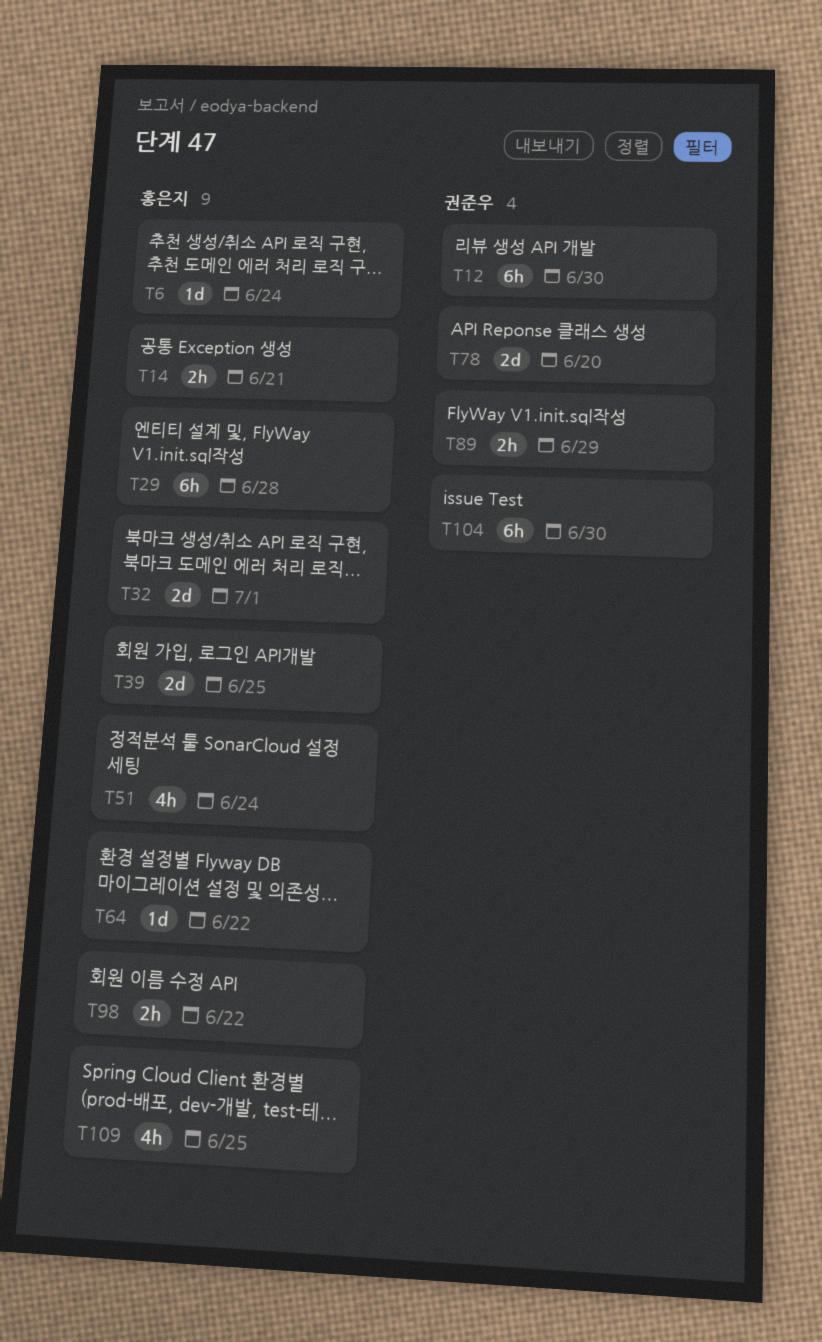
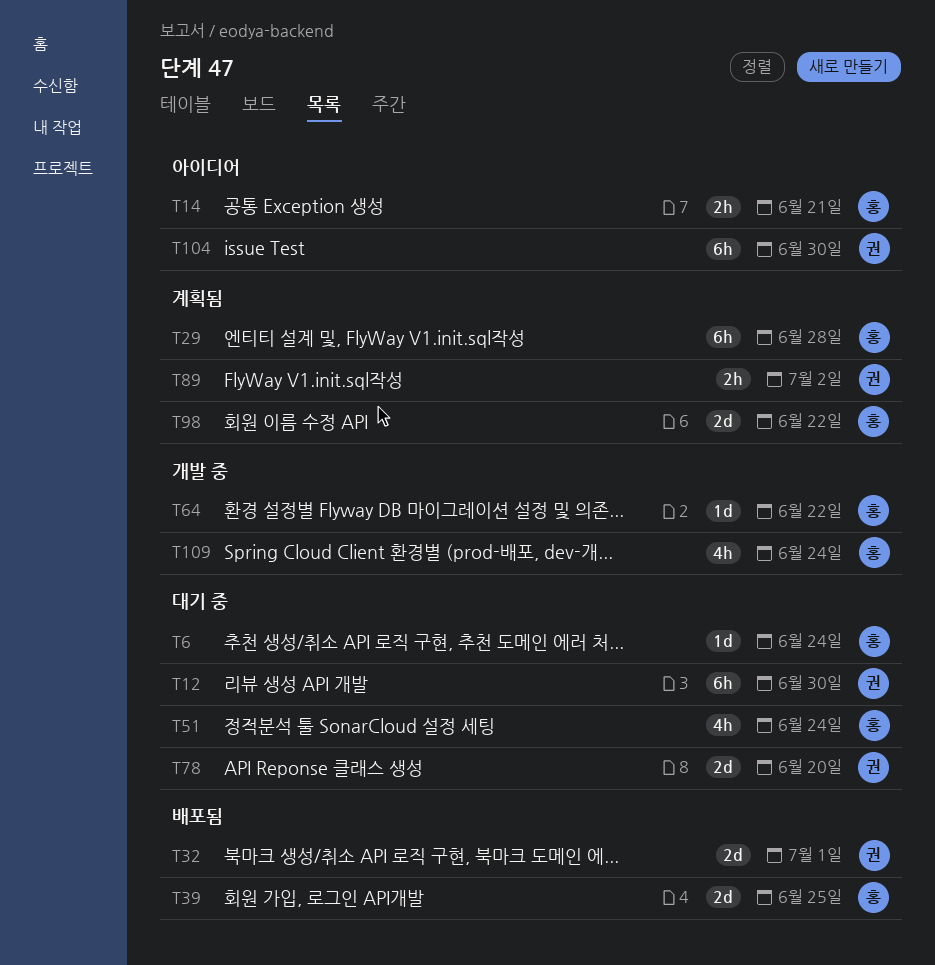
T32, owner: 홍은지 -> 권준우
T89, due: Jun 29 -> Jul 2
T98, estimate: 2h -> 2d
T109, due: Jun 25 -> Jun 24

